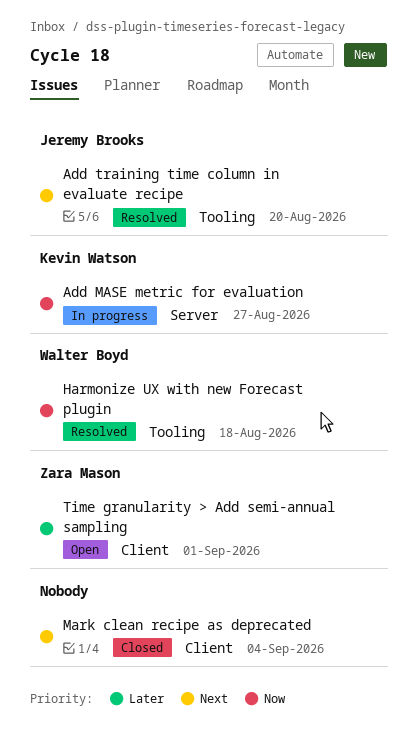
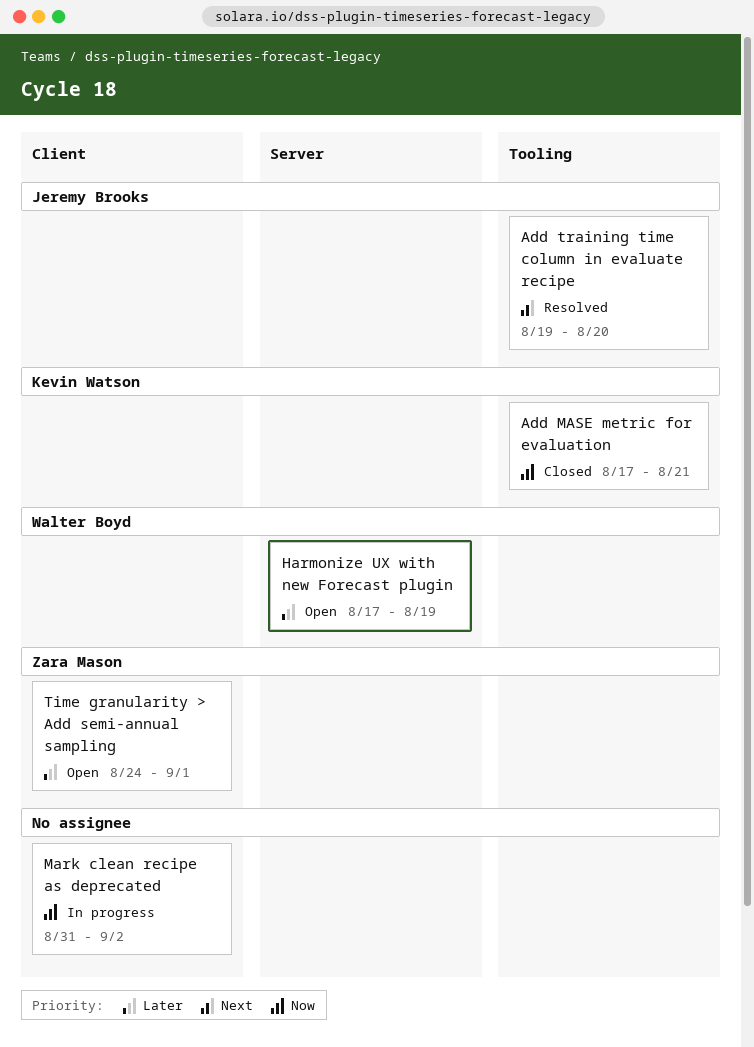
Add MASE metric for evaluation, status: In progress -> Closed
Add MASE metric for evaluation, label: Server -> Tooling
Add MASE metric for evaluation, due: Aug 27 -> Aug 21
Harmonize UX with new Forecast plugin, status: Resolved -> Open
Harmonize UX with new Forecast plugin, priority: Now -> Later
Harmonize UX with new Forecast plugin, label: Tooling -> Server
Harmonize UX with new Forecast plugin, due: Aug 18 -> Aug 19
Mark clean recipe as deprecated, status: Closed -> In progress
Mark clean recipe as deprecated, priority: Next -> Now
Mark clean recipe as deprecated, due: Sep 4 -> Sep 2

